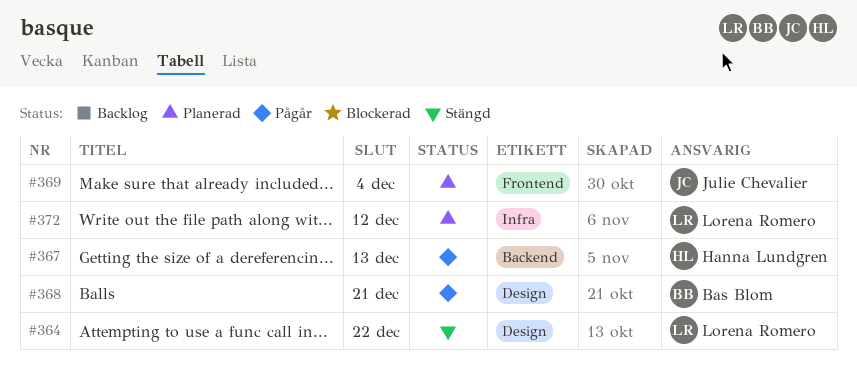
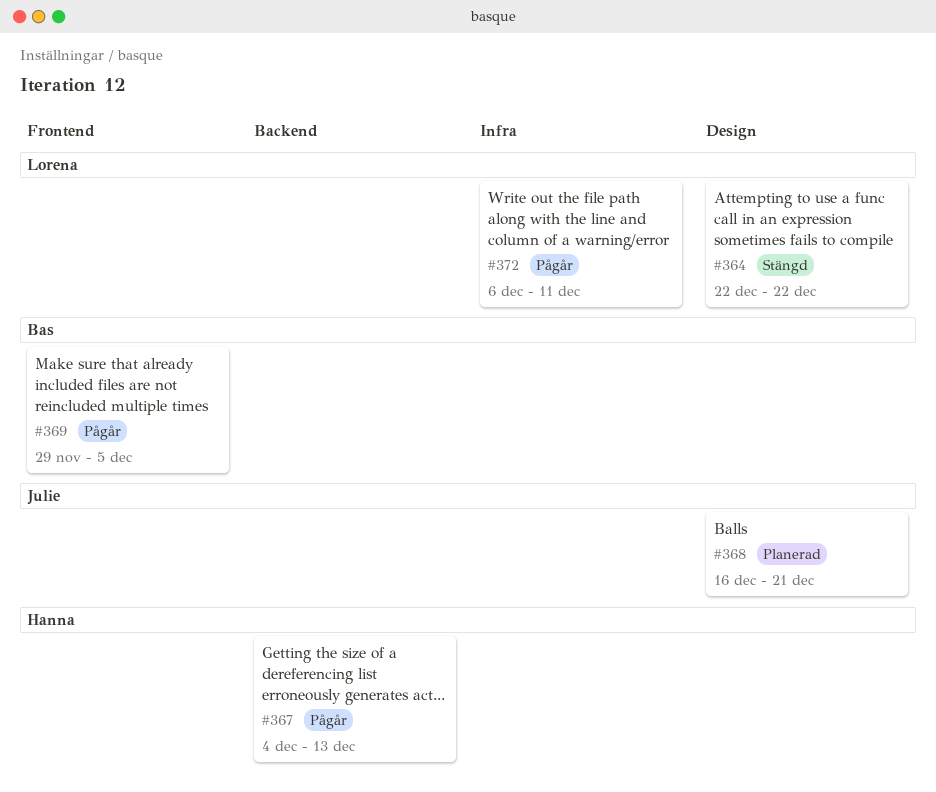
#368, status: Pågår -> Planerad
#368, owner: Bas Blom -> Julie Chevalier
#369, status: Planerad -> Pågår
#369, owner: Julie Chevalier -> Bas Blom
#369, due: Dec 4 -> Dec 5
#372, status: Planerad -> Pågår
#372, due: Dec 12 -> Dec 11

